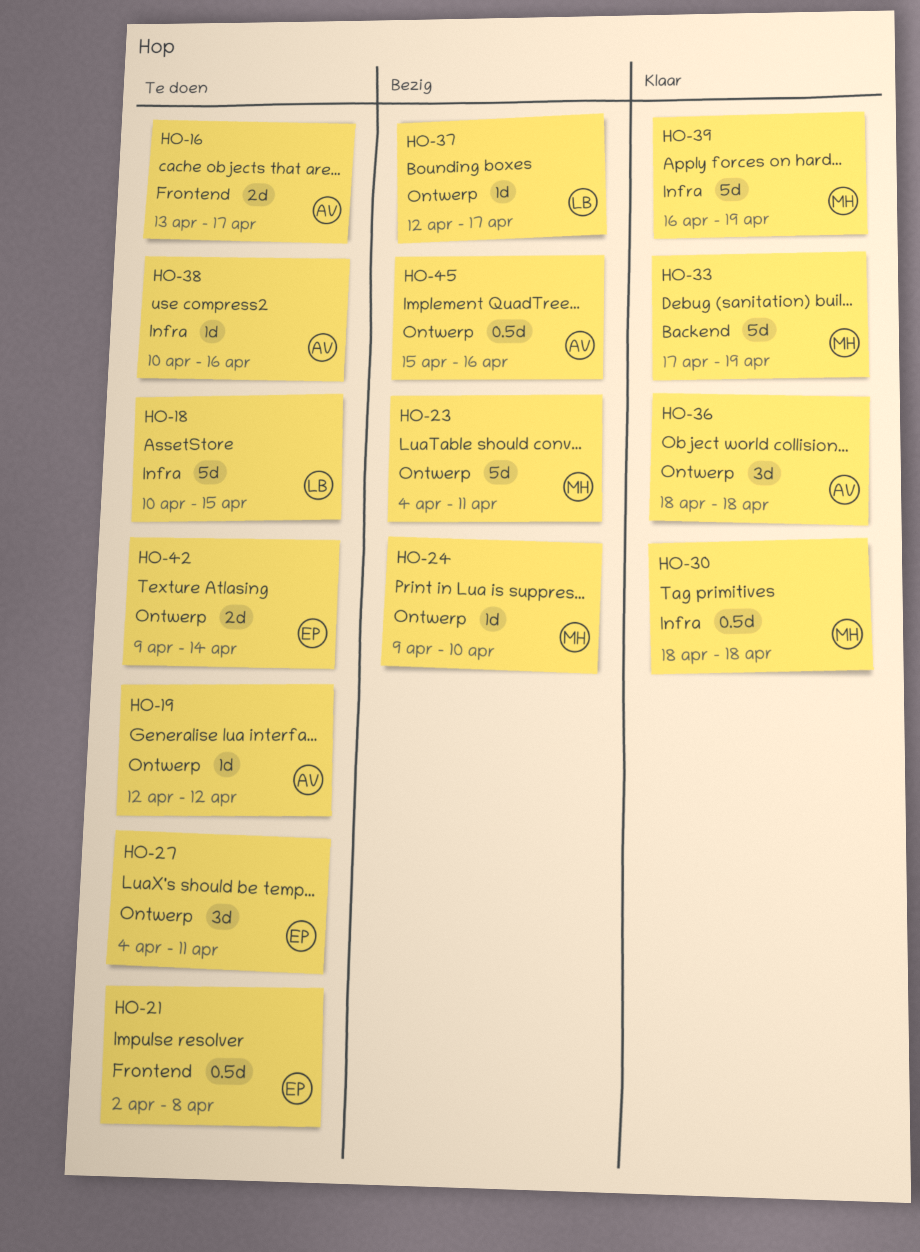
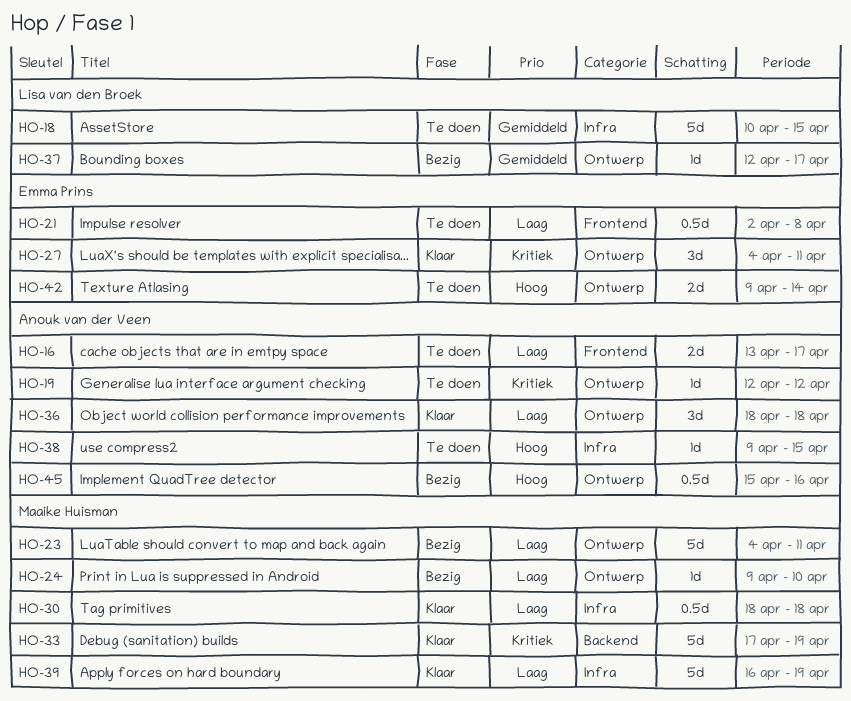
HO-27, status: Te doen -> Klaar
HO-38, start: Apr 10 -> Apr 9
HO-38, due: Apr 16 -> Apr 15

